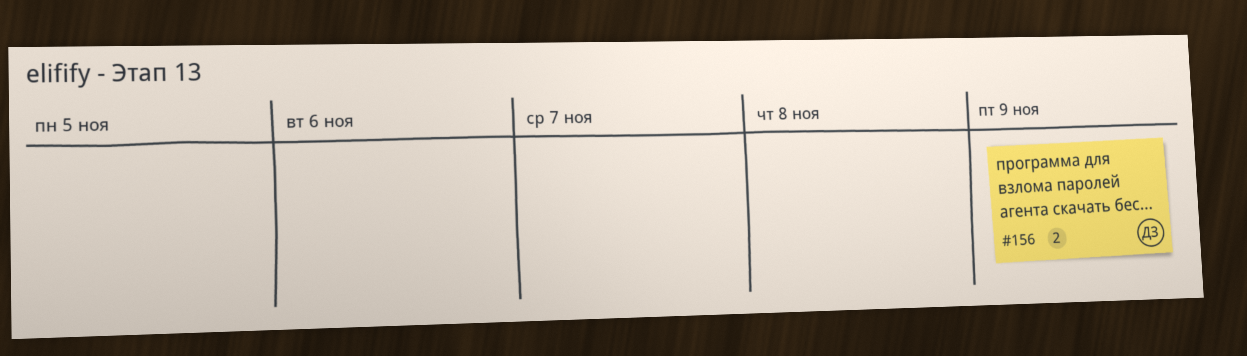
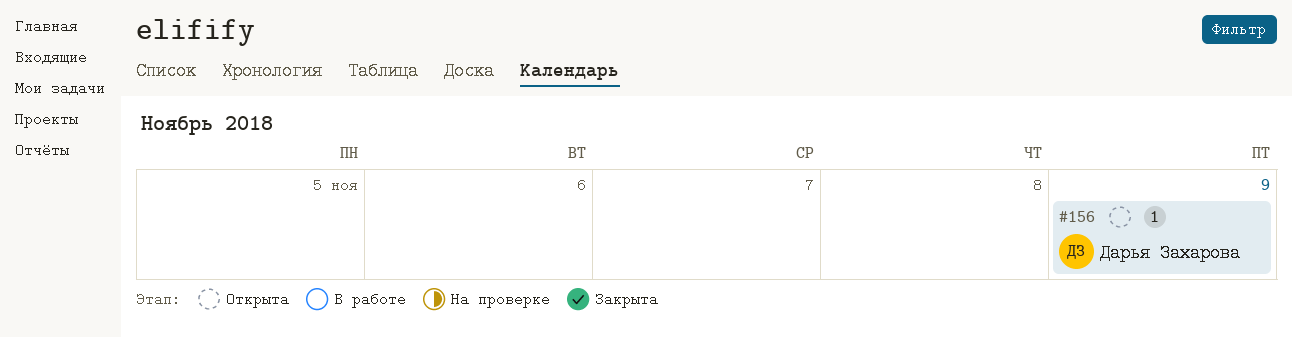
#156, estimate: 2 -> 1

